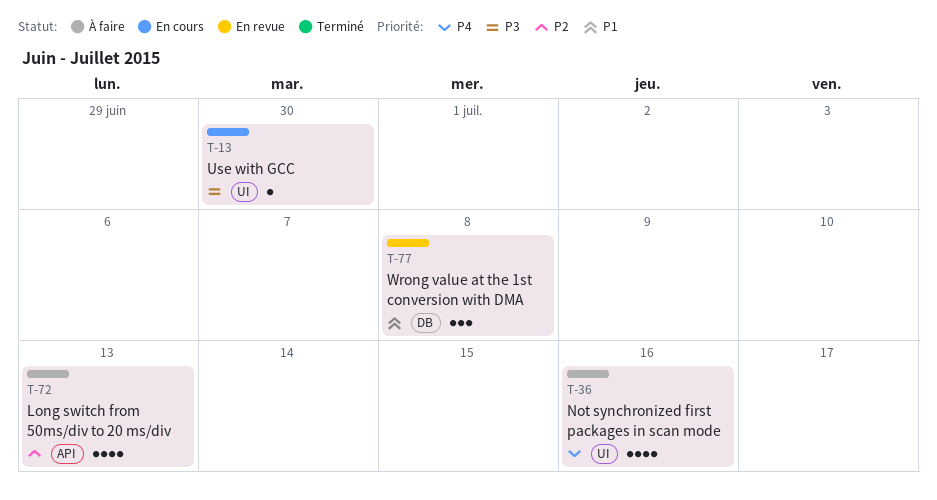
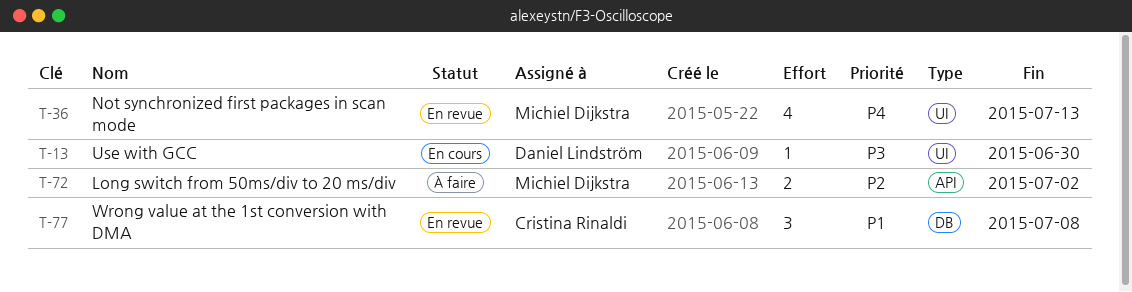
T-36, status: À faire -> En revue
T-36, due: Jul 16 -> Jul 13
T-72, estimate: 4 -> 2
T-72, due: Jul 13 -> Jul 2

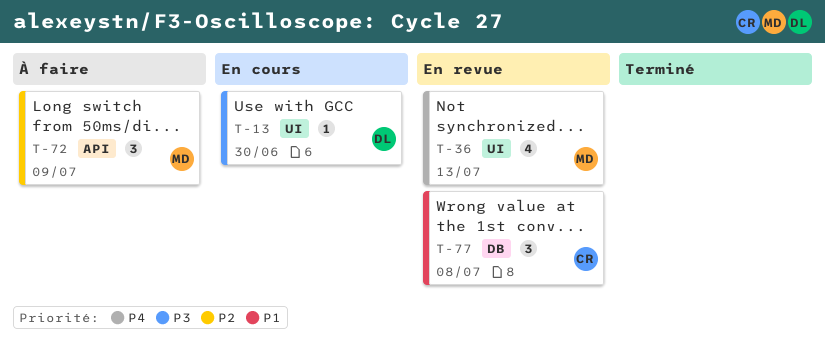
T-72, estimate: 2 -> 3
T-72, due: Jul 2 -> Jul 9

